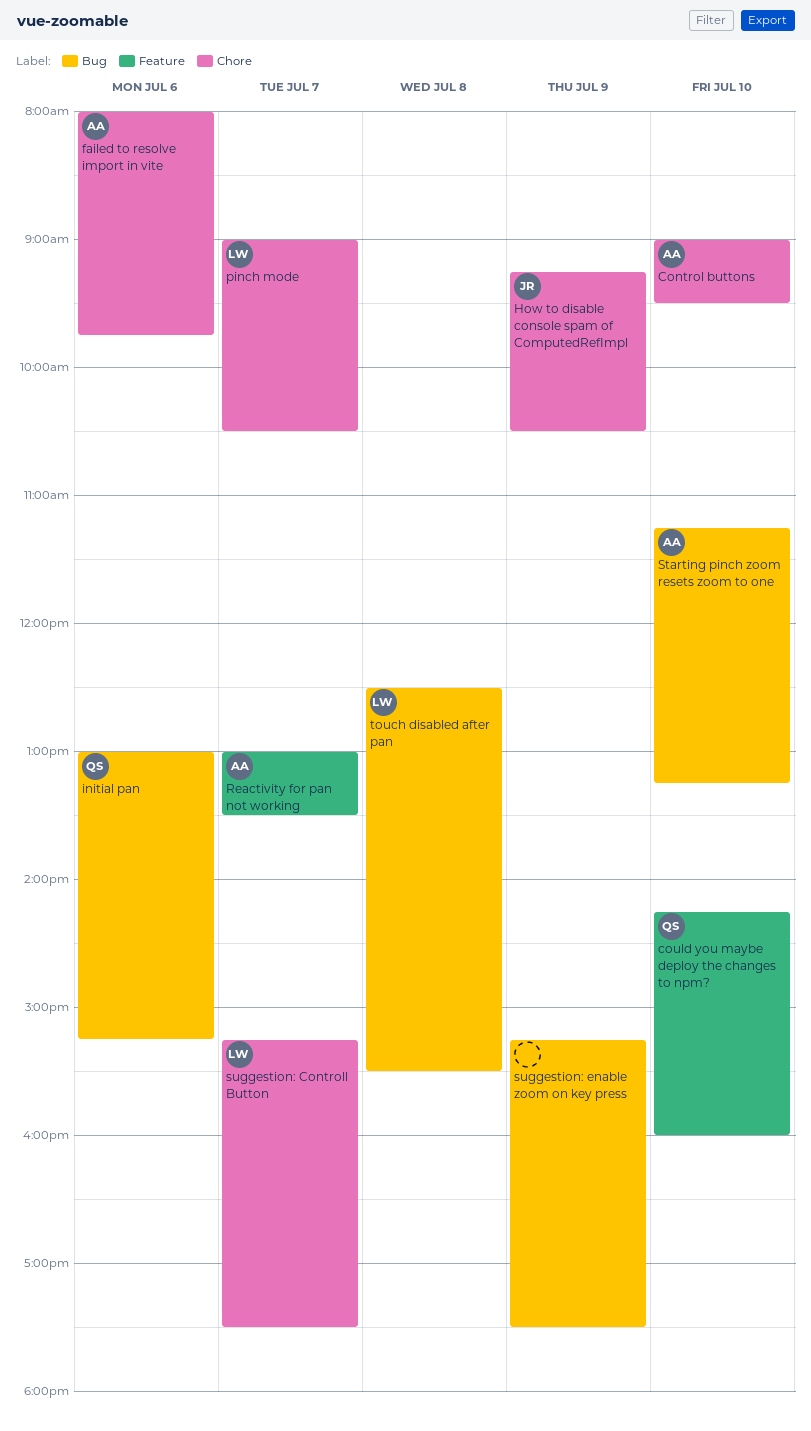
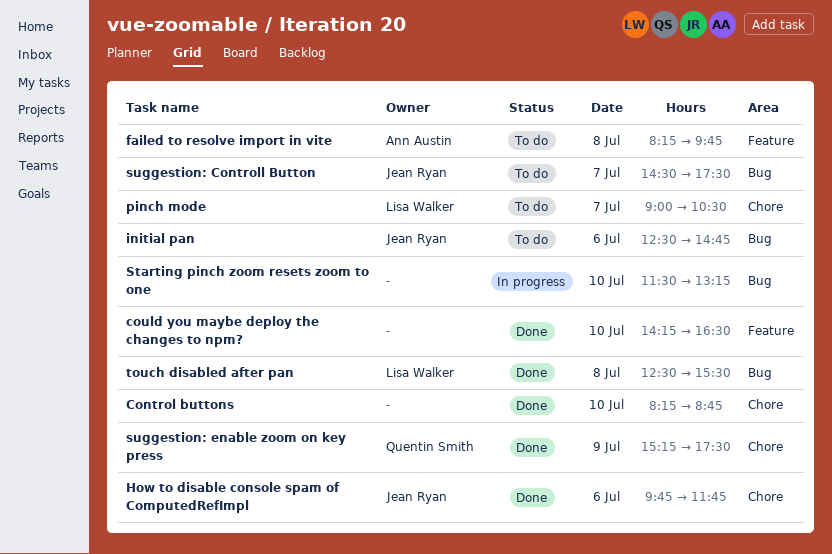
Control buttons, owner: Ann Austin -> none
Control buttons, begins: 09:00 -> 08:15
Control buttons, ends: 09:30 -> 08:45
could you maybe deploy the changes to npm?, owner: Quentin Smith -> none
could you maybe deploy the changes to npm?, ends: 16:00 -> 16:30
failed to resolve import in vite, label: Chore -> Feature
failed to resolve import in vite, day: Jul 6 -> Jul 8
failed to resolve import in vite, begins: 08:00 -> 08:15
How to disable console spam of ComputedRefImpl, day: Jul 9 -> Jul 6
How to disable console spam of ComputedRefImpl, begins: 09:15 -> 09:45
How to disable console spam of ComputedRefImpl, ends: 10:30 -> 11:45
initial pan, owner: Quentin Smith -> Jean Ryan
initial pan, begins: 13:00 -> 12:30
initial pan, ends: 15:15 -> 14:45
Reactivity for pan not working: present -> none
Starting pinch zoom resets zoom to one, owner: Ann Austin -> none
Starting pinch zoom resets zoom to one, begins: 11:15 -> 11:30
suggestion: Controll Button, owner: Lisa Walker -> Jean Ryan
suggestion: Controll Button, label: Chore -> Bug
suggestion: Controll Button, begins: 15:15 -> 14:30
suggestion: enable zoom on key press, owner: none -> Quentin Smith
suggestion: enable zoom on key press, label: Bug -> Chore

